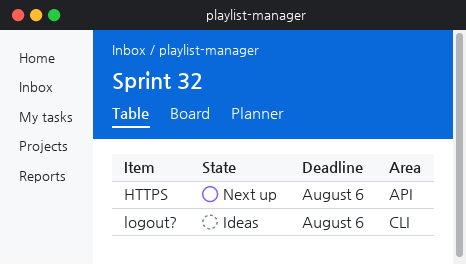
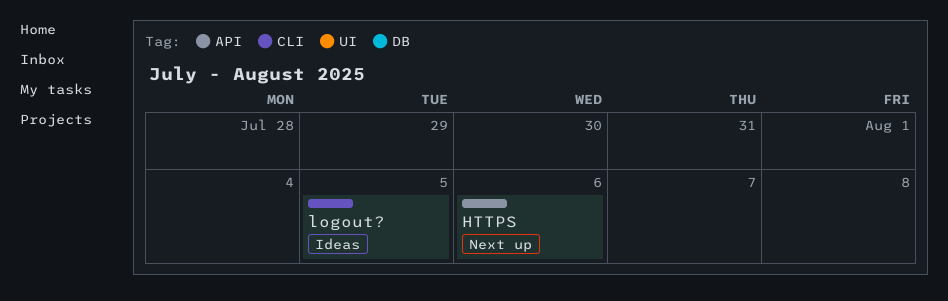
logout?, due: Aug 6 -> Aug 5

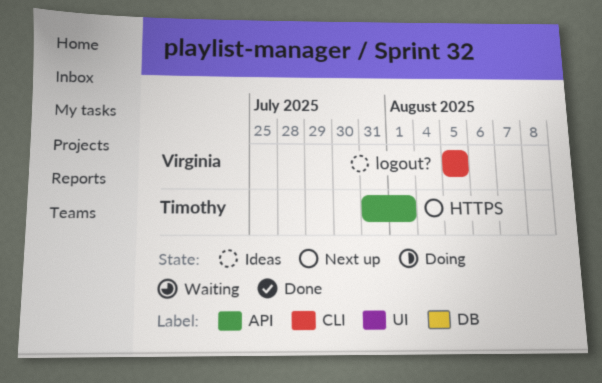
HTTPS, due: Aug 6 -> Aug 1

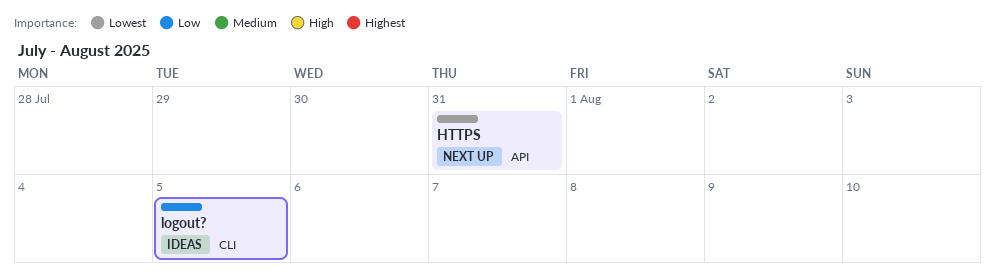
HTTPS, due: Aug 1 -> Jul 31

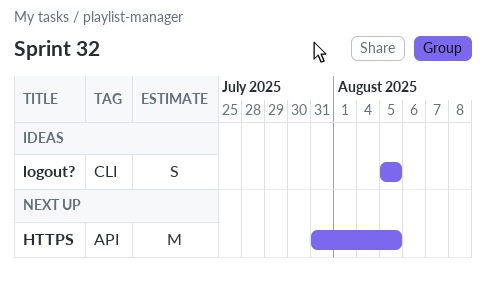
HTTPS, due: Jul 31 -> Aug 5

